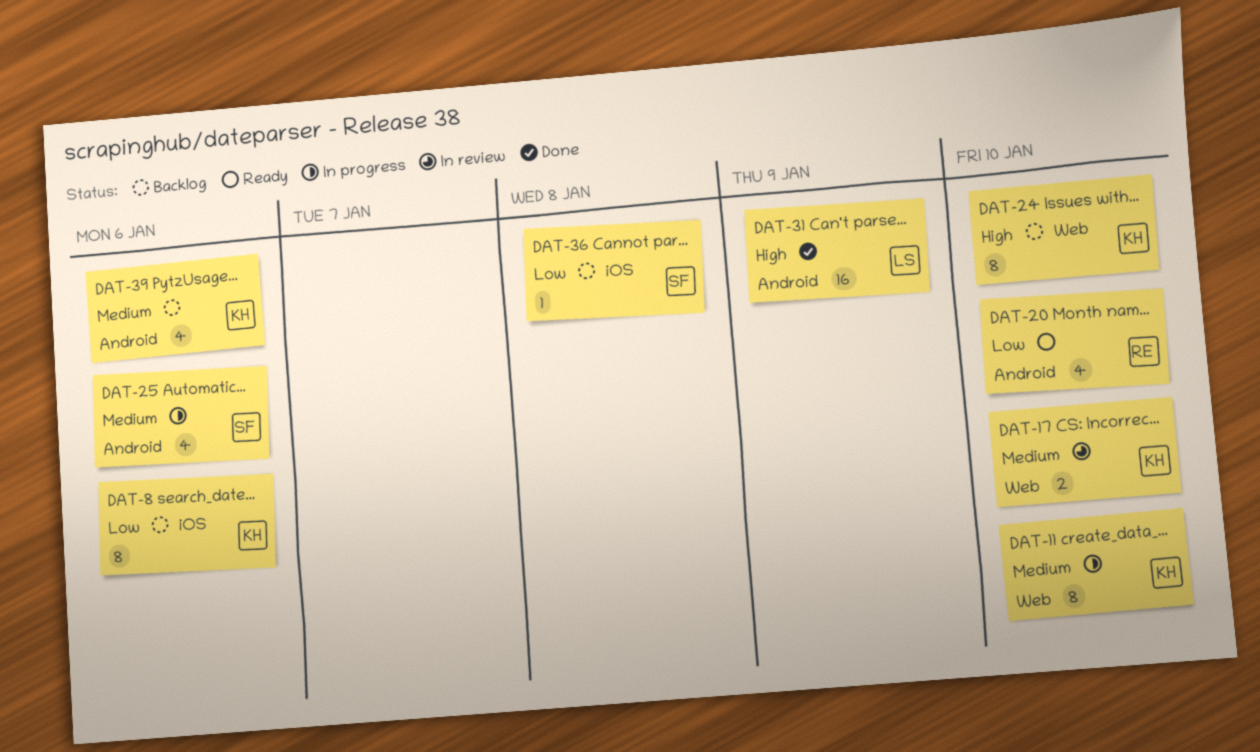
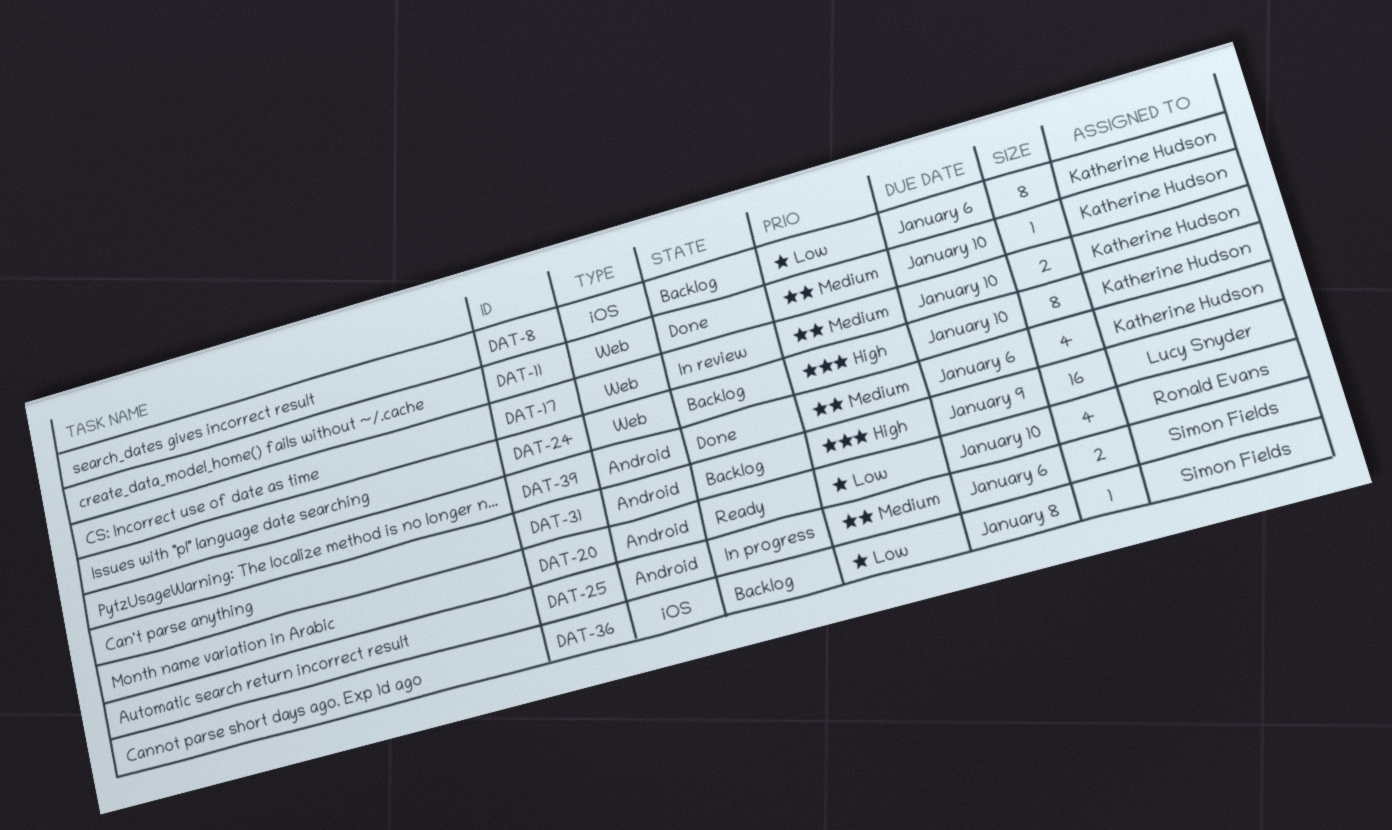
DAT-11, status: In progress -> Done
DAT-11, estimate: 8 -> 1
DAT-25, estimate: 4 -> 2
DAT-31, status: Done -> Backlog
DAT-39, status: Backlog -> Done

